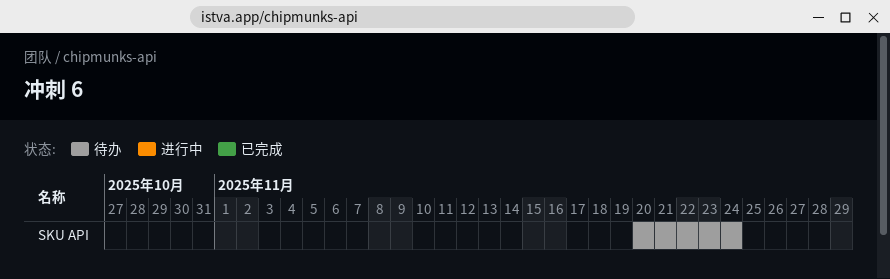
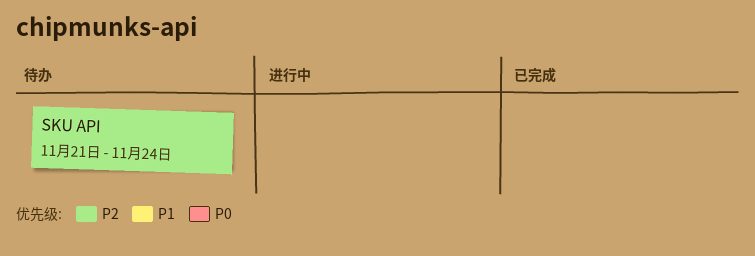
SKU API, start: Nov 20 -> Nov 21

